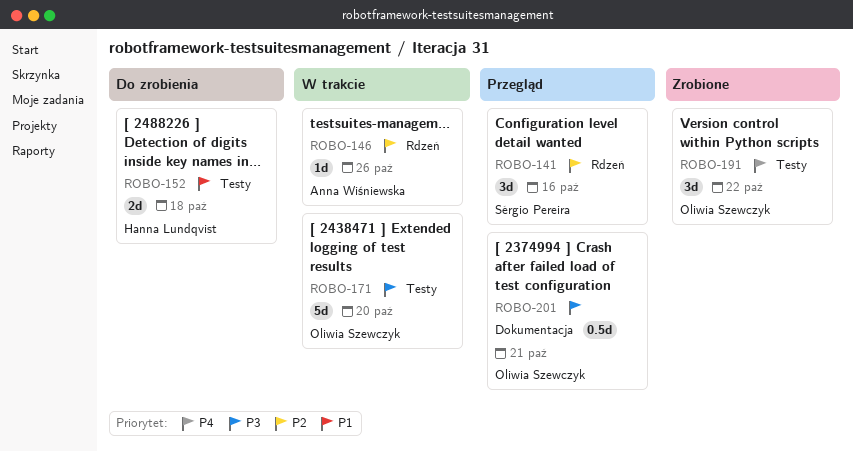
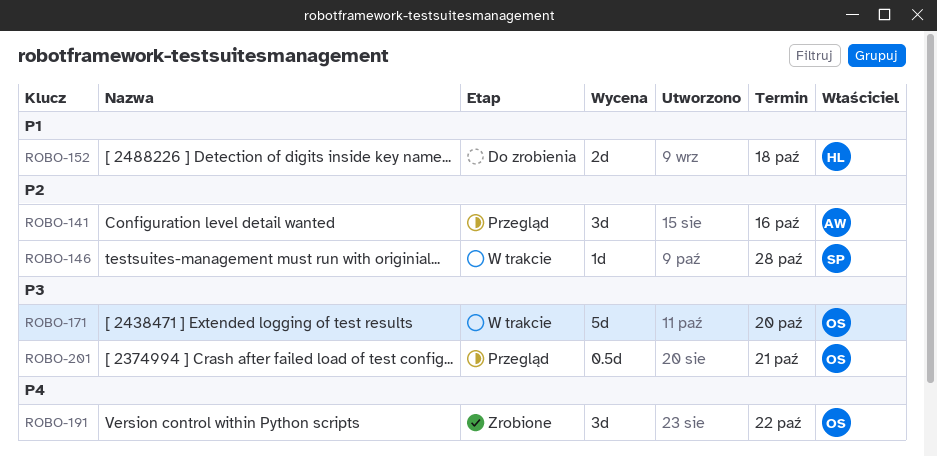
ROBO-141, owner: Sérgio Pereira -> Anna Wiśniewska
ROBO-146, owner: Anna Wiśniewska -> Sérgio Pereira
ROBO-146, due: Oct 26 -> Oct 28

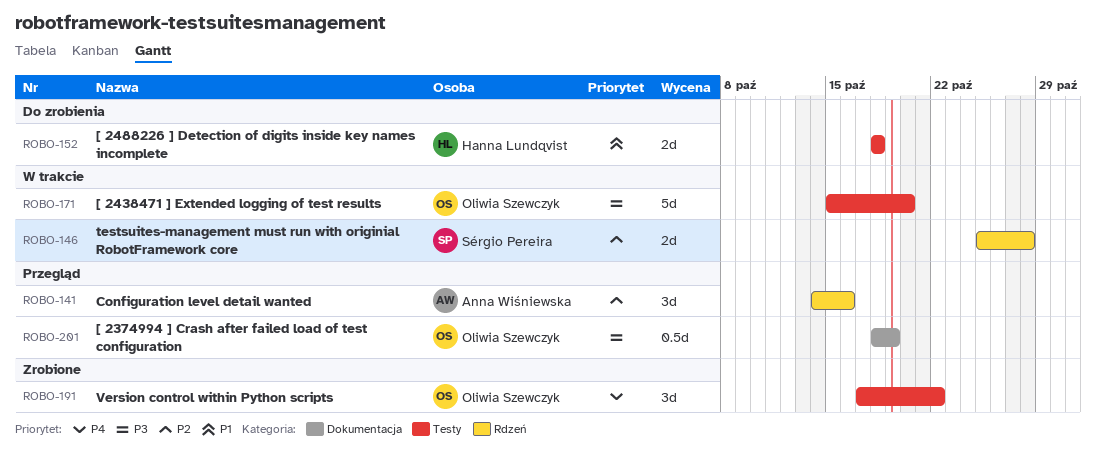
ROBO-146, estimate: 1d -> 2d
ROBO-201, due: Oct 21 -> Oct 19

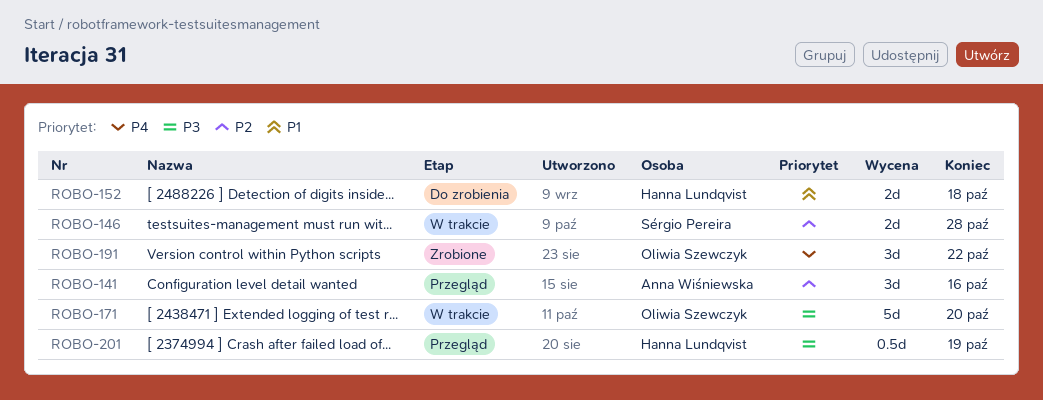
ROBO-201, owner: Oliwia Szewczyk -> Hanna Lundqvist

